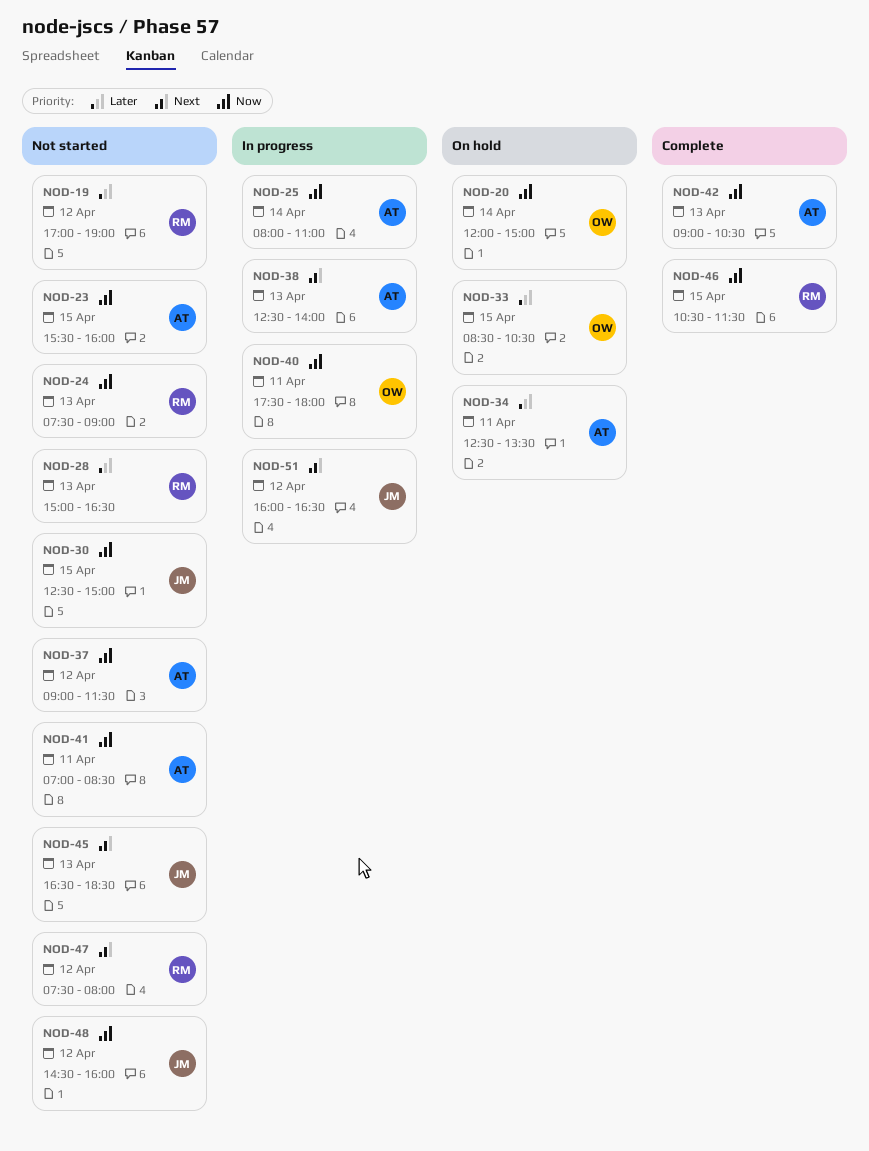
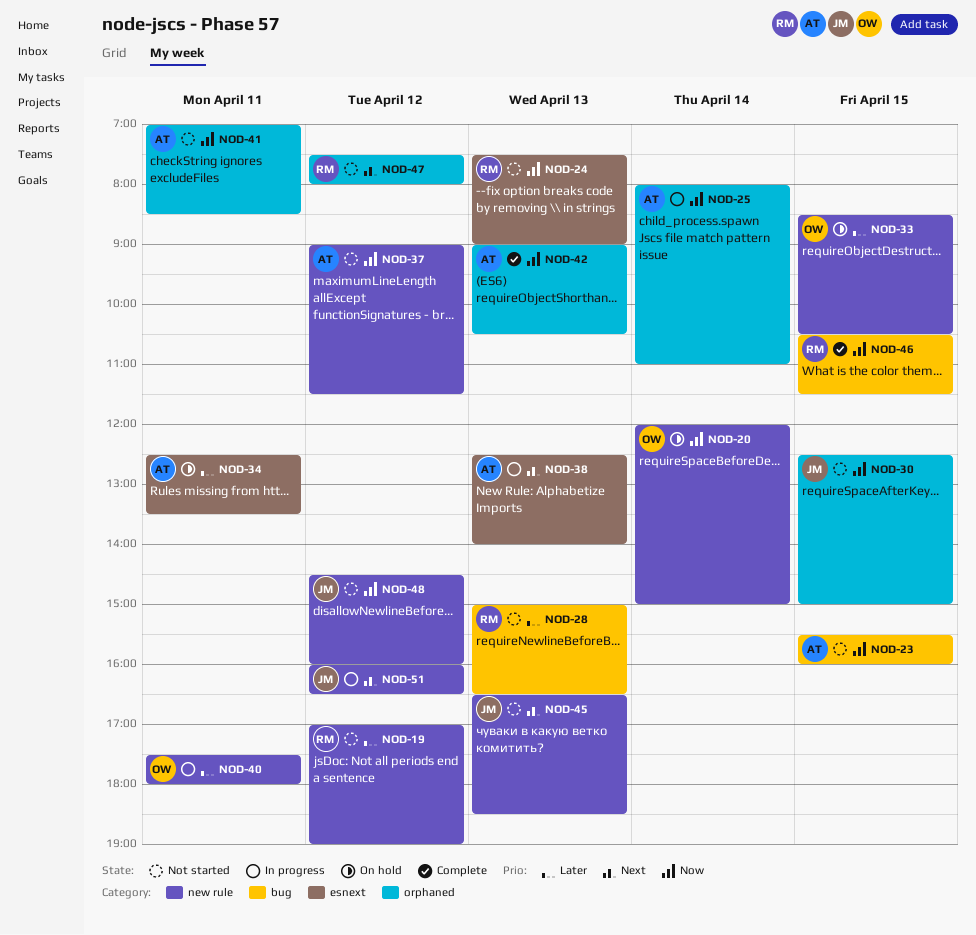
NOD-40, priority: Now -> Later

